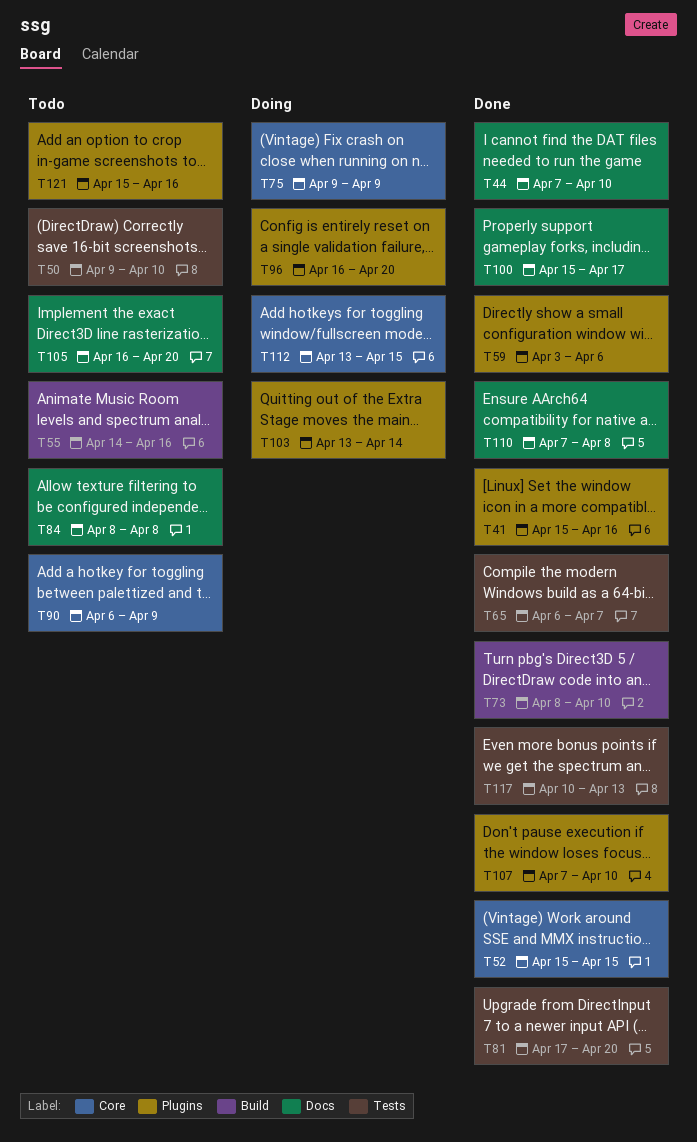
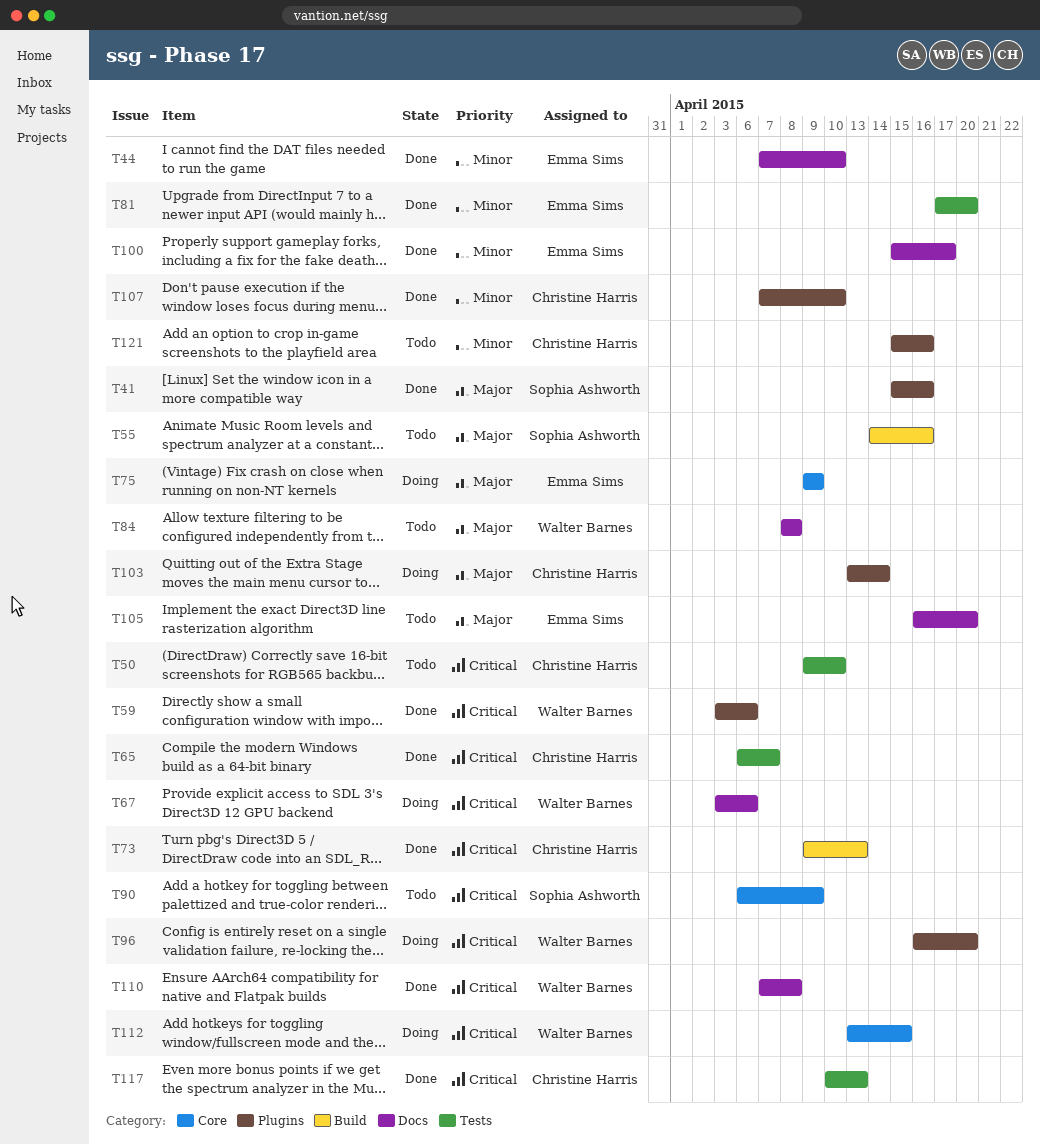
T52: present -> none
T67: none -> present
T73, start: Apr 8 -> Apr 9
T73, due: Apr 10 -> Apr 13

